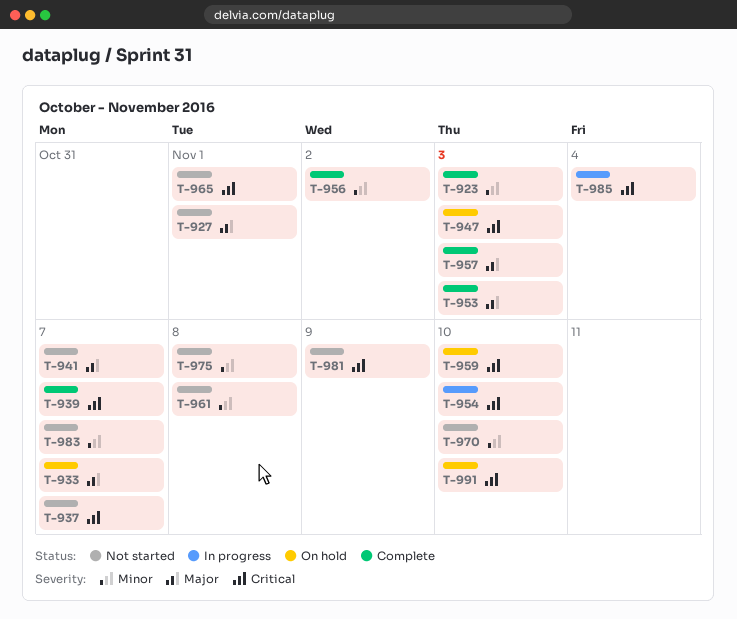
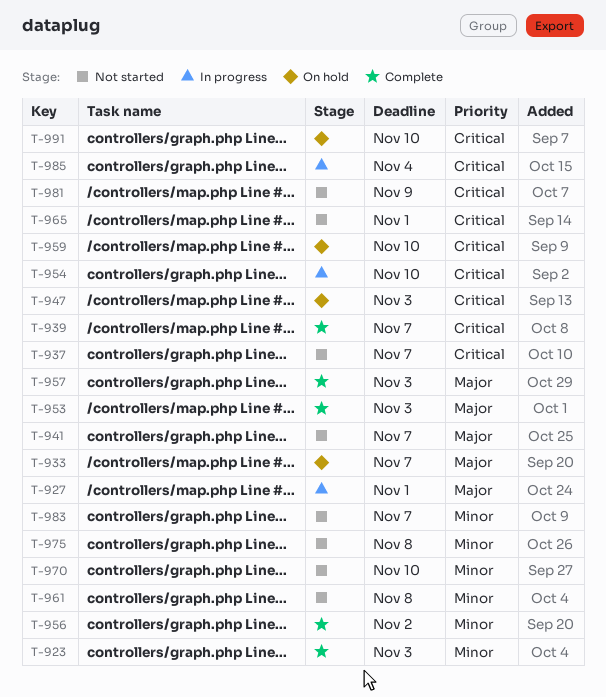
T-927, status: Not started -> In progress

